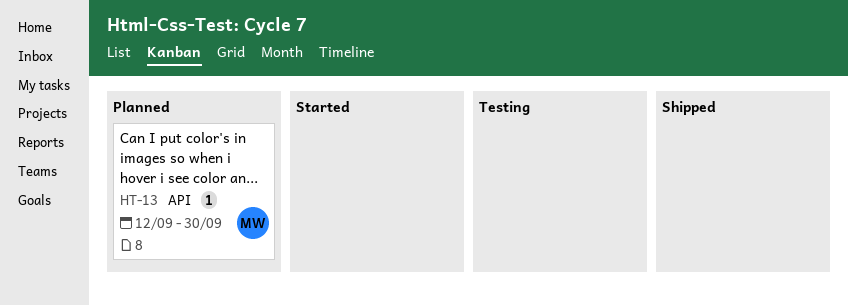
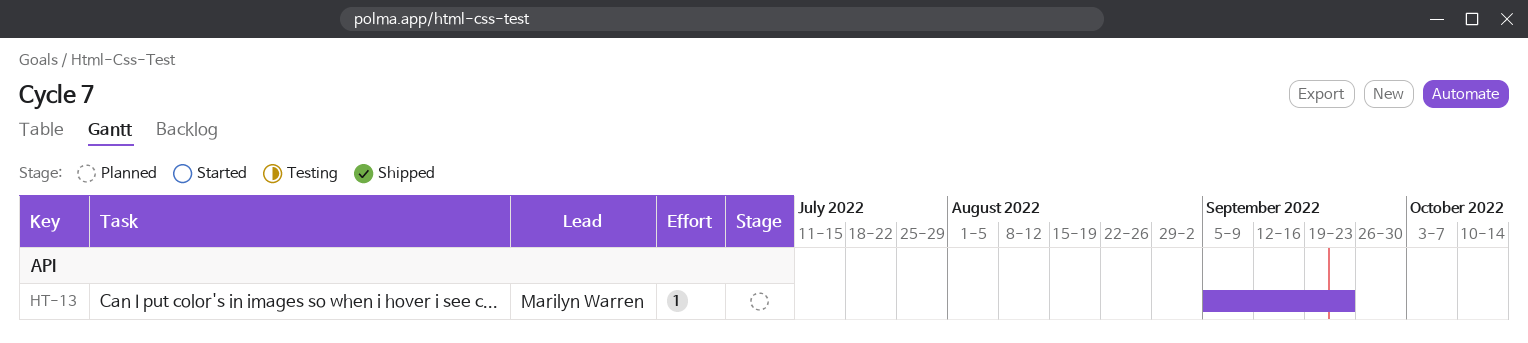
HT-13, start: Sep 12 -> Sep 5
HT-13, due: Sep 30 -> Sep 23

